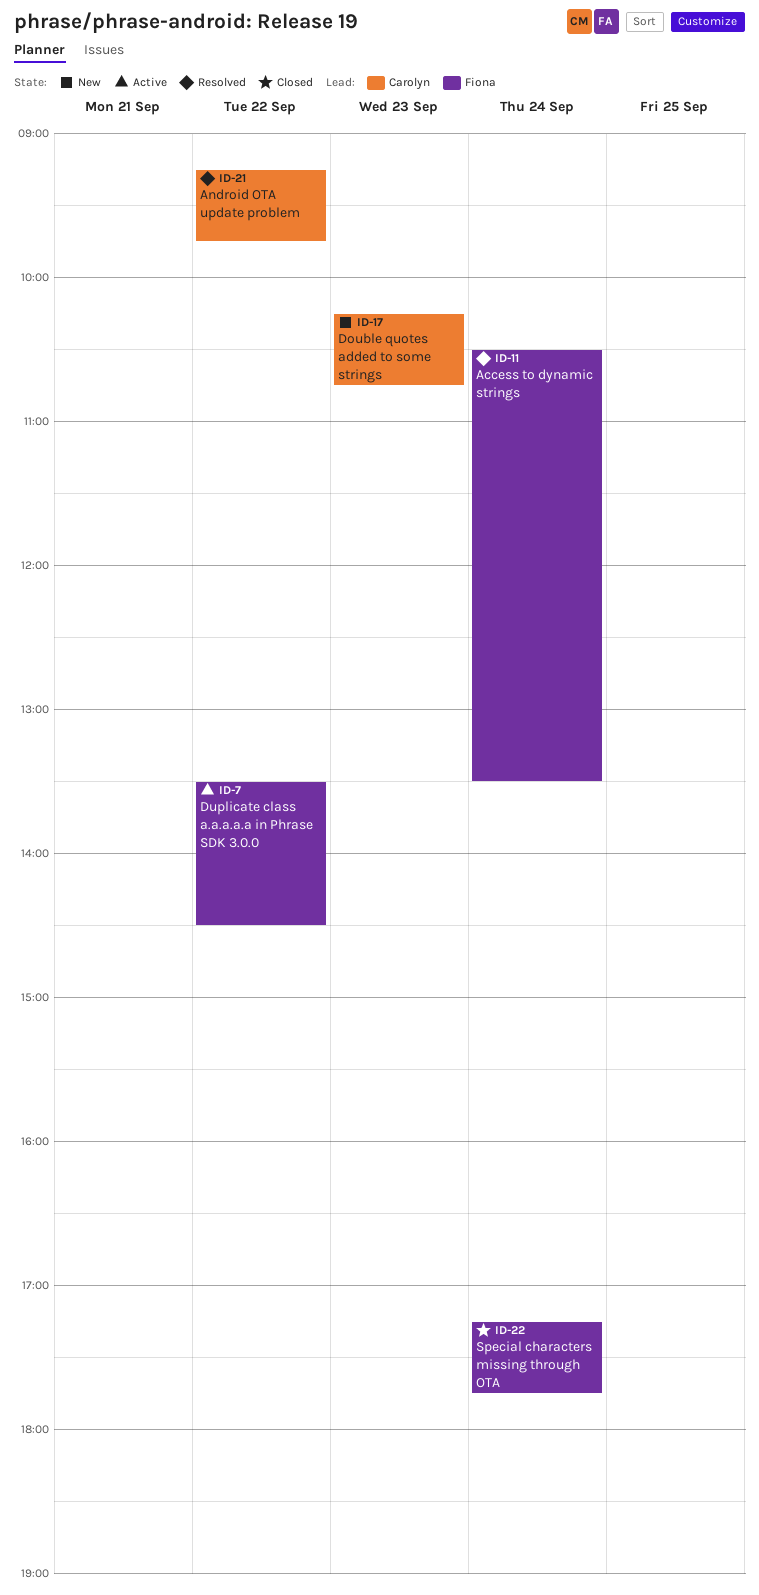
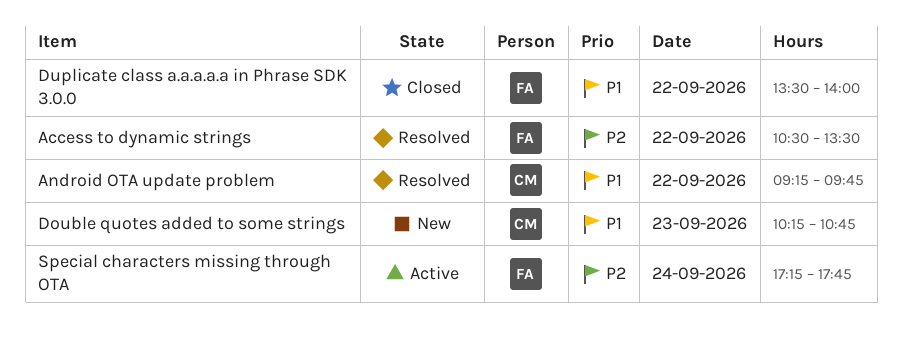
Access to dynamic strings, day: Sep 24 -> Sep 22
Duplicate class a.a.a.a.a in Phrase SDK 3.0.0, status: Active -> Closed
Duplicate class a.a.a.a.a in Phrase SDK 3.0.0, ends: 14:30 -> 14:00
Special characters missing through OTA, status: Closed -> Active

